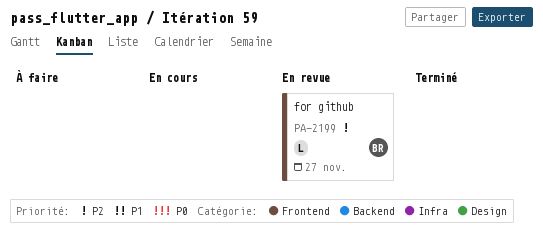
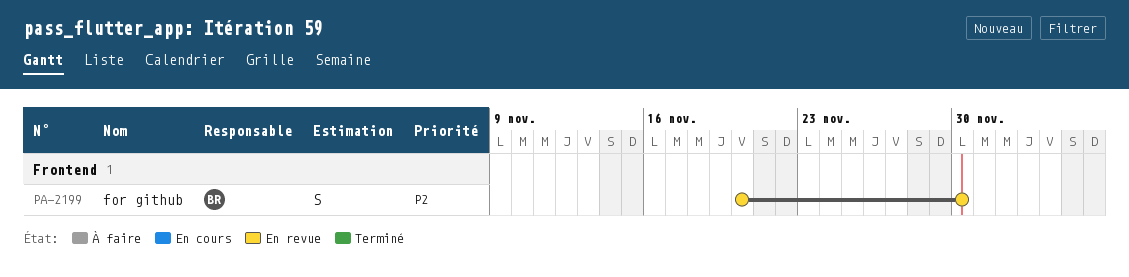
PA-2199, estimate: L -> S
PA-2199, due: Nov 27 -> Nov 30

